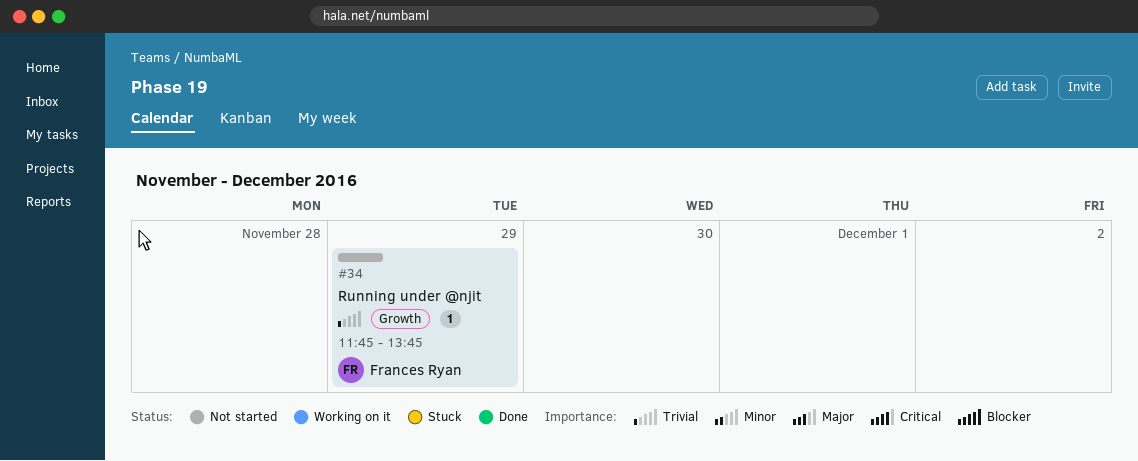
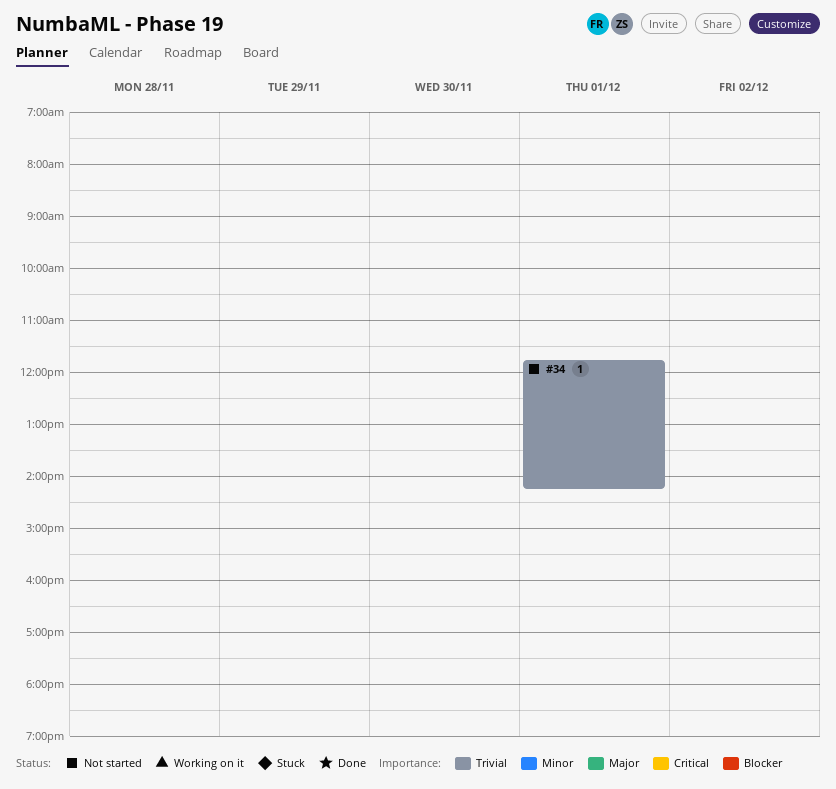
#34, day: Nov 29 -> Dec 1
#34, ends: 13:45 -> 14:15

